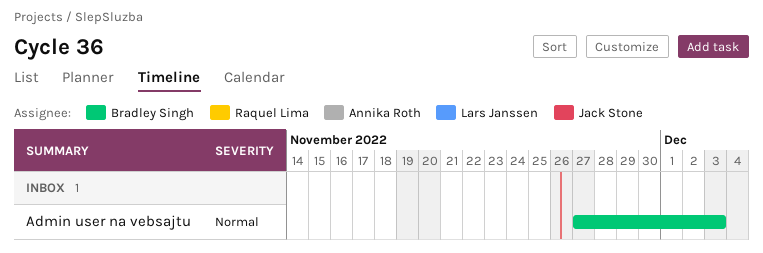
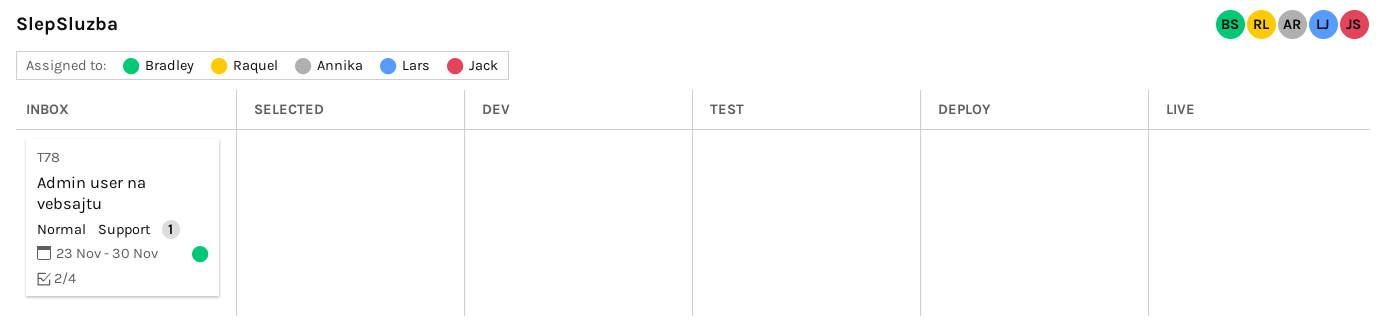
Admin user na vebsajtu, start: Nov 27 -> Nov 23
Admin user na vebsajtu, due: Dec 3 -> Nov 30

